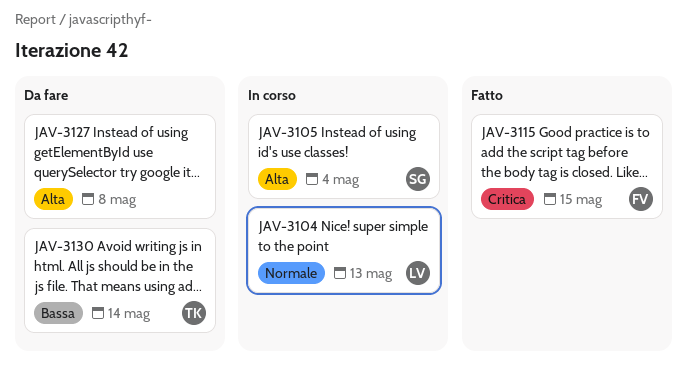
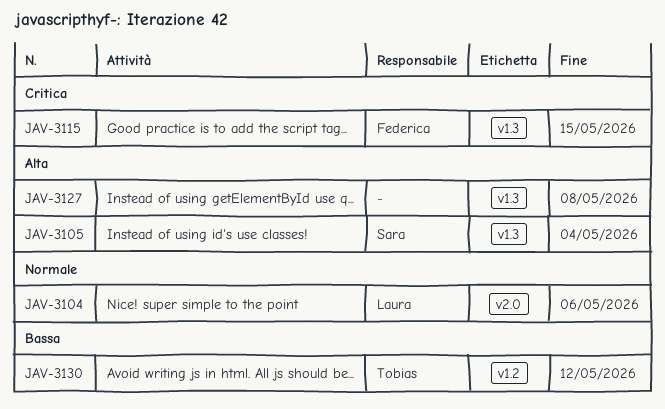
JAV-3104, due: May 13 -> May 6
JAV-3130, due: May 14 -> May 12

